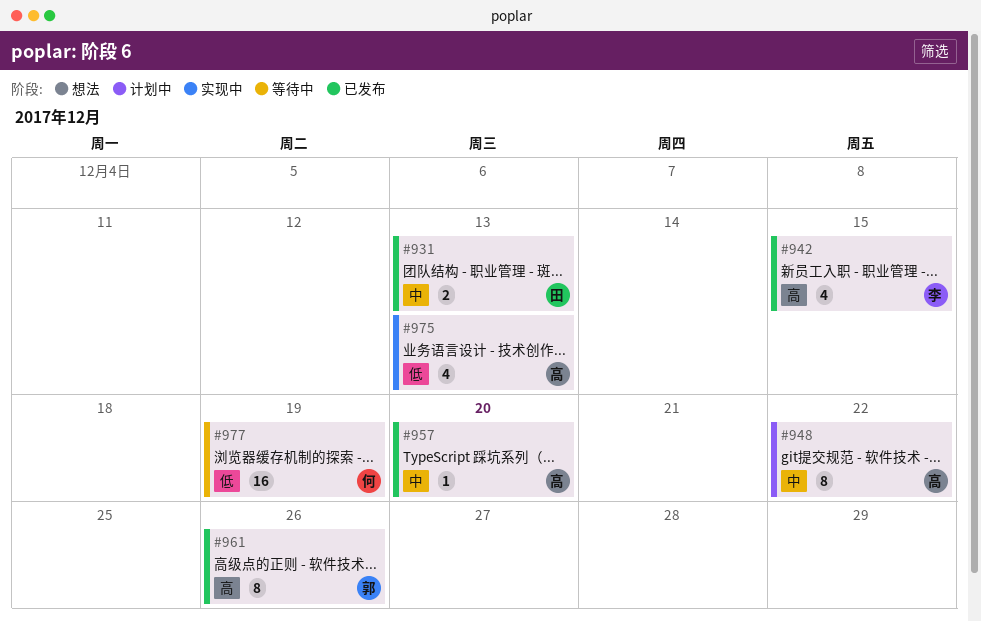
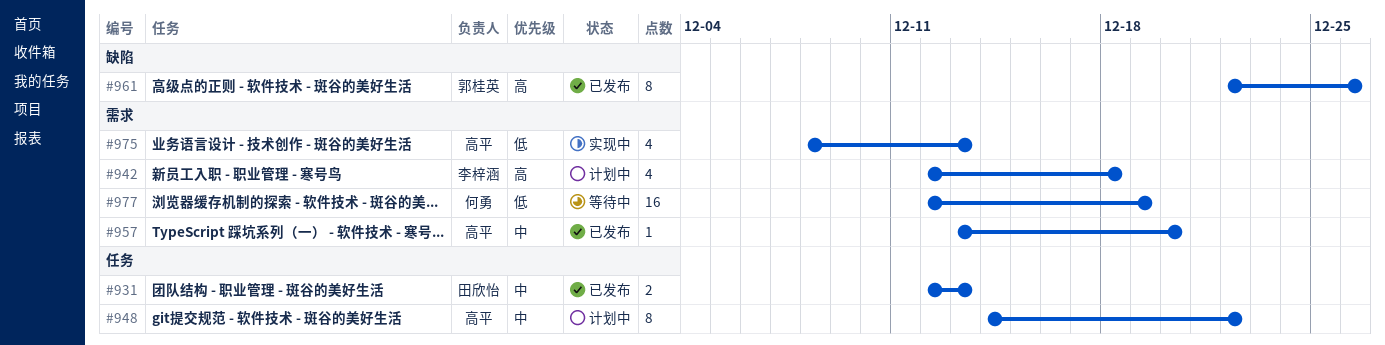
#942, status: 已发布 -> 计划中
#942, due: Dec 15 -> Dec 18

